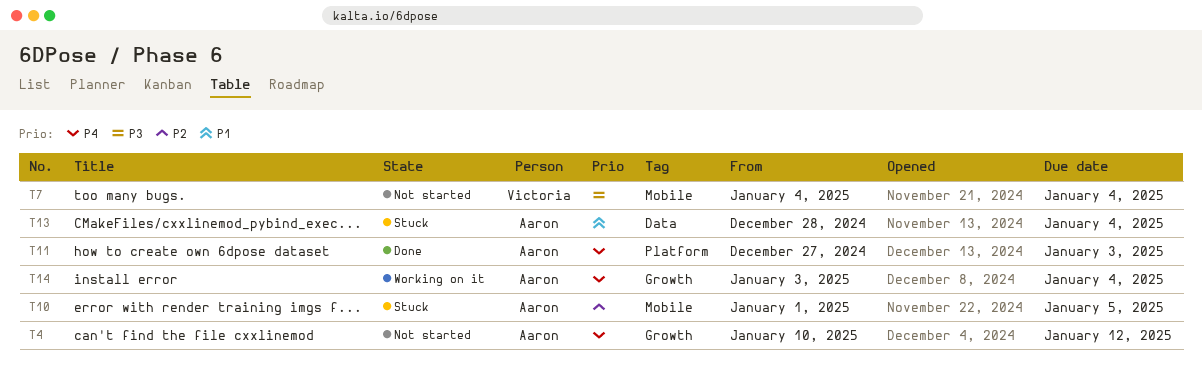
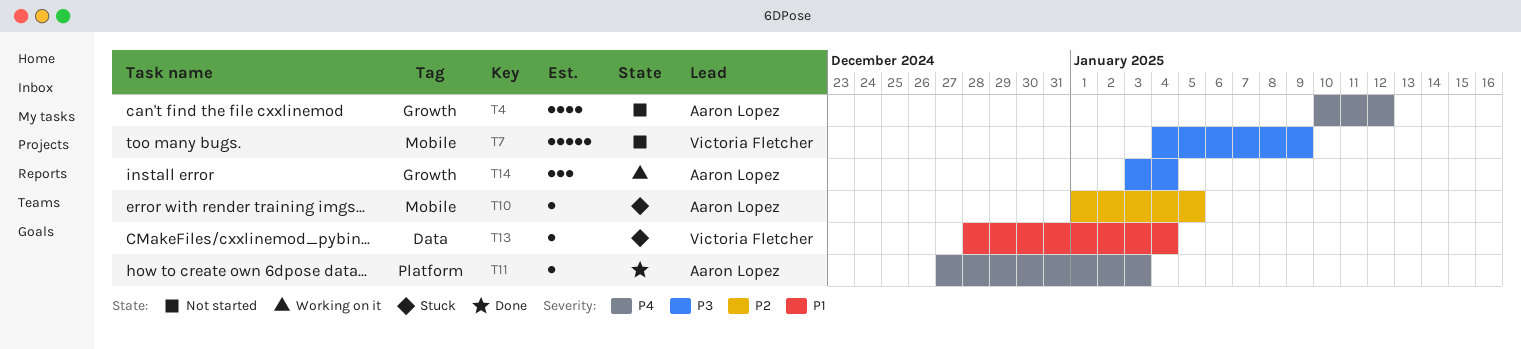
T7, due: Jan 4 -> Jan 9
T13, owner: Aaron Lopez -> Victoria Fletcher
T14, priority: P4 -> P3

